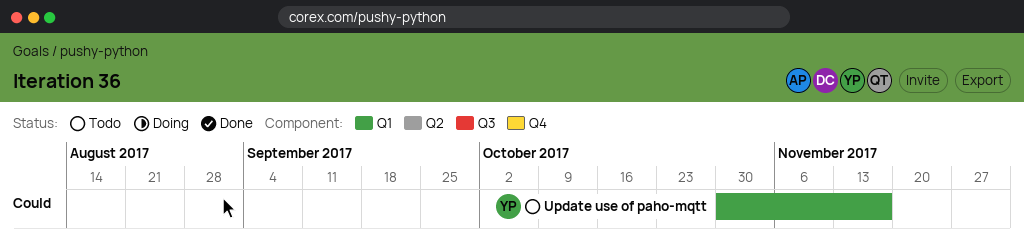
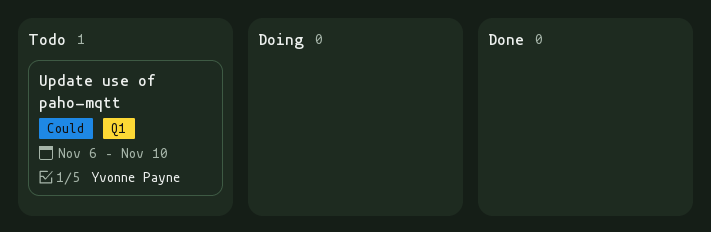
Update use of paho-mqtt, start: Oct 30 -> Nov 6
Update use of paho-mqtt, due: Nov 17 -> Nov 10

